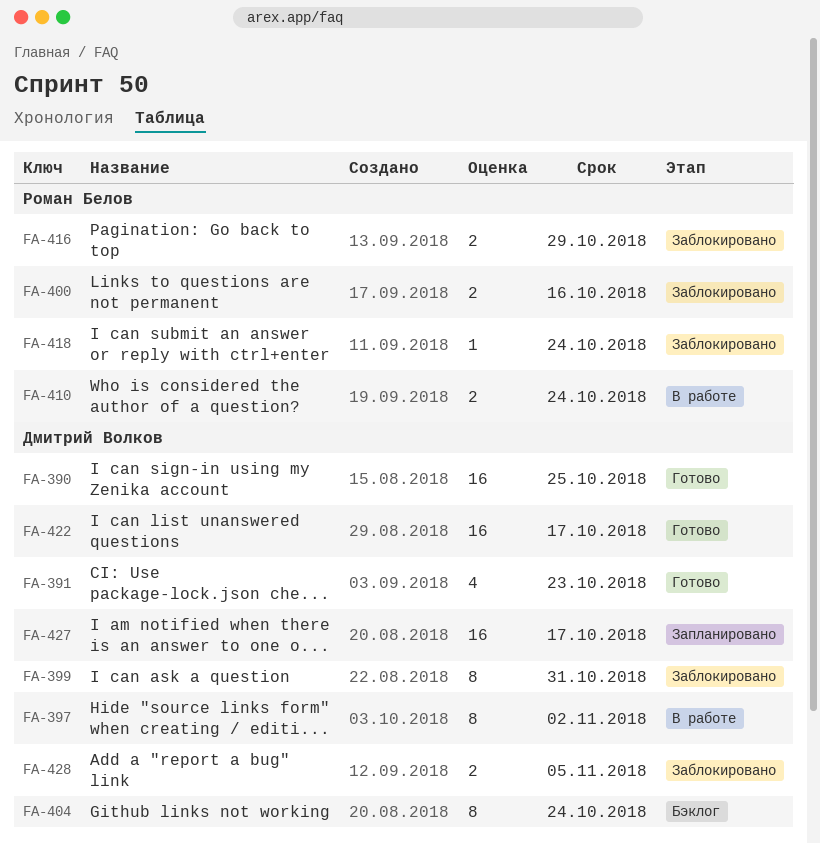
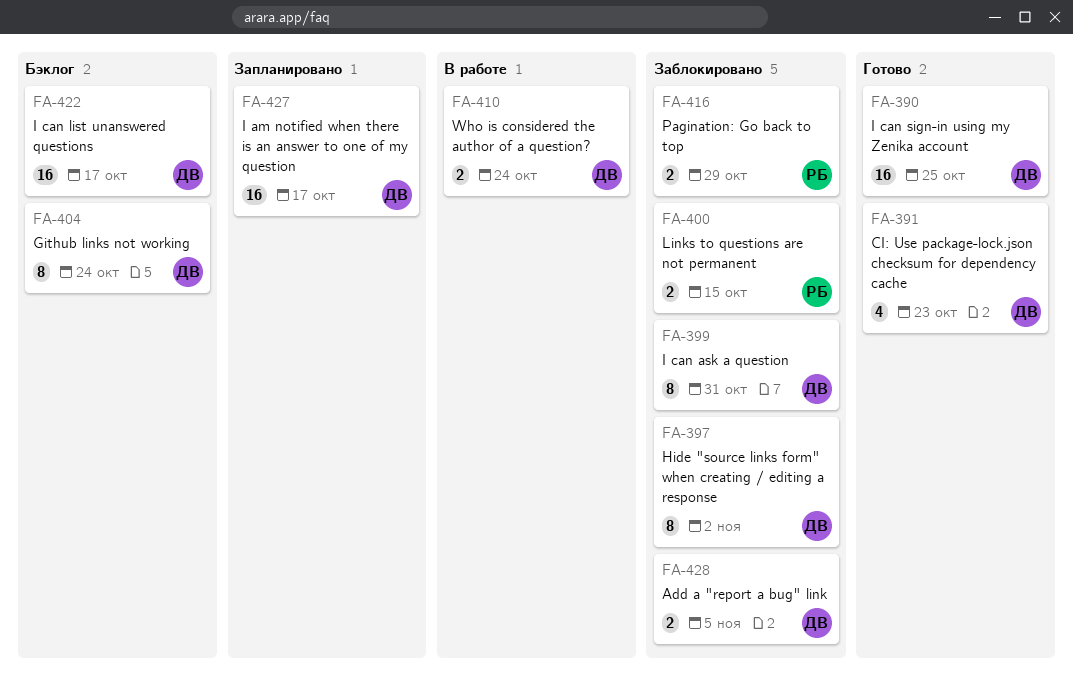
FA-397, status: В работе -> Заблокировано
FA-400, due: Oct 16 -> Oct 15
FA-410, owner: Роман Белов -> Дмитрий Волков
FA-418: present -> none
FA-422, status: Готово -> Бэклог

